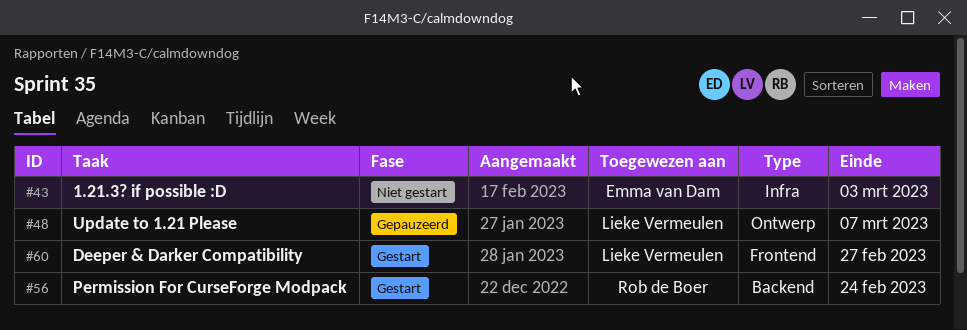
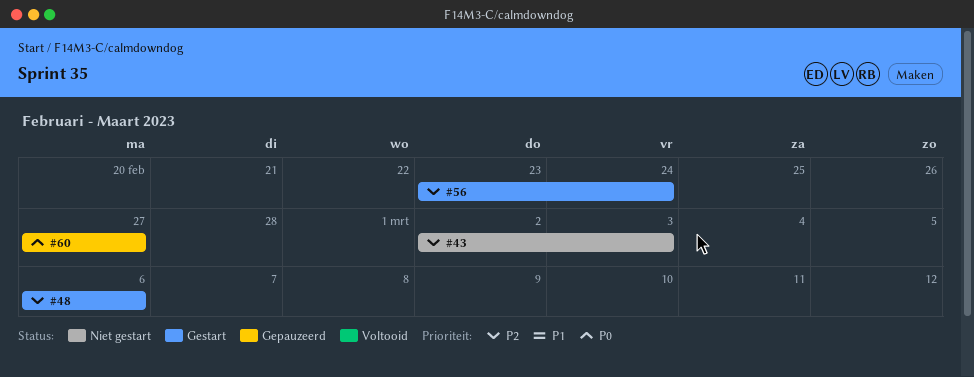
#48, status: Gepauzeerd -> Gestart
#48, due: Mar 7 -> Mar 6
#60, status: Gestart -> Gepauzeerd

